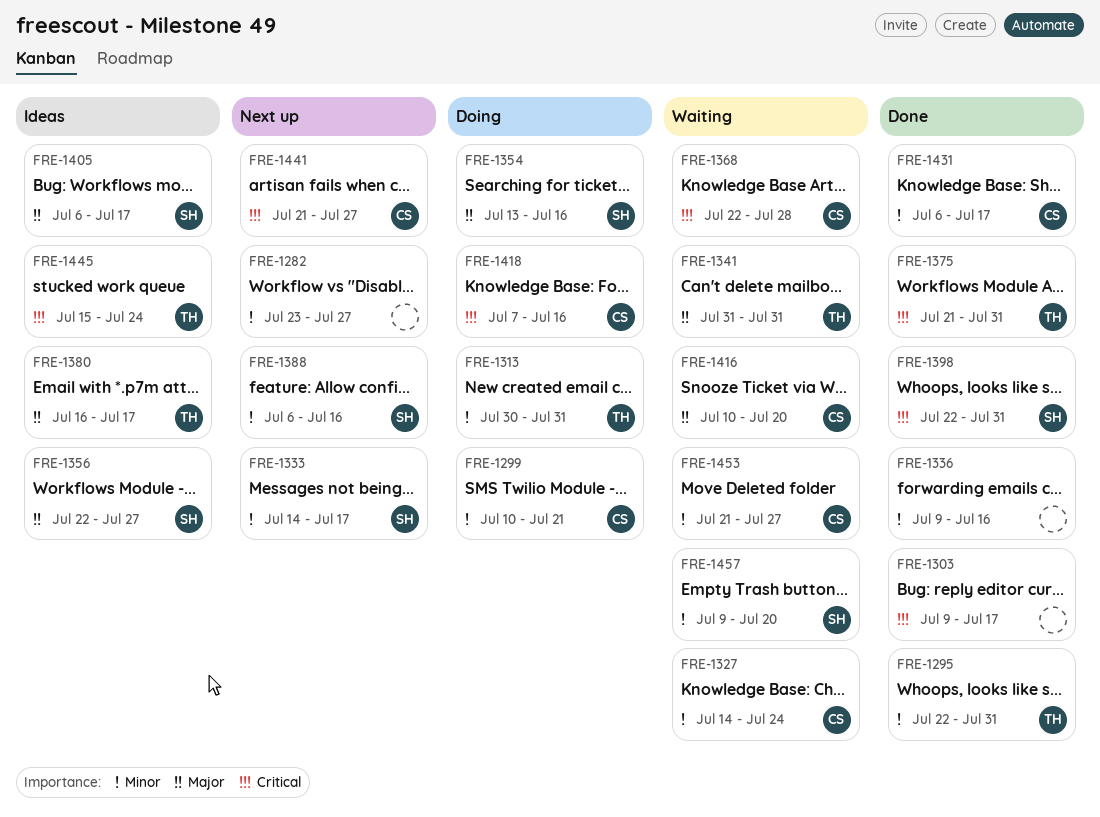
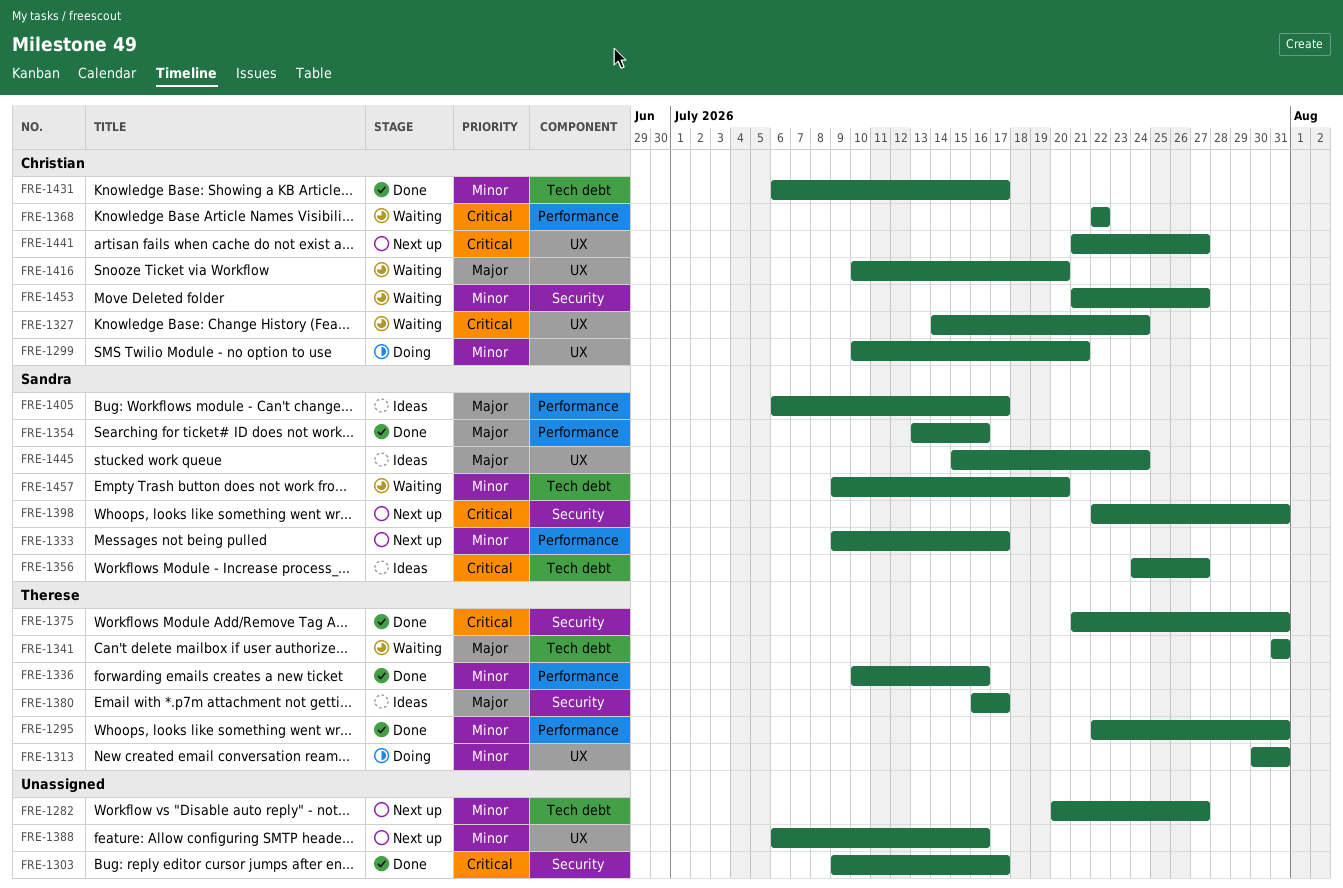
FRE-1282, start: Jul 23 -> Jul 20
FRE-1327, priority: Minor -> Critical
FRE-1333, start: Jul 14 -> Jul 9
FRE-1336, owner: none -> Therese
FRE-1336, start: Jul 9 -> Jul 10
FRE-1354, status: Doing -> Done
FRE-1356, priority: Major -> Critical
FRE-1356, start: Jul 22 -> Jul 24
FRE-1368, due: Jul 28 -> Jul 22
FRE-1388, owner: Sandra -> none
FRE-1398, status: Done -> Next up
FRE-1418: present -> none
FRE-1445, owner: Therese -> Sandra
FRE-1445, priority: Critical -> Major

